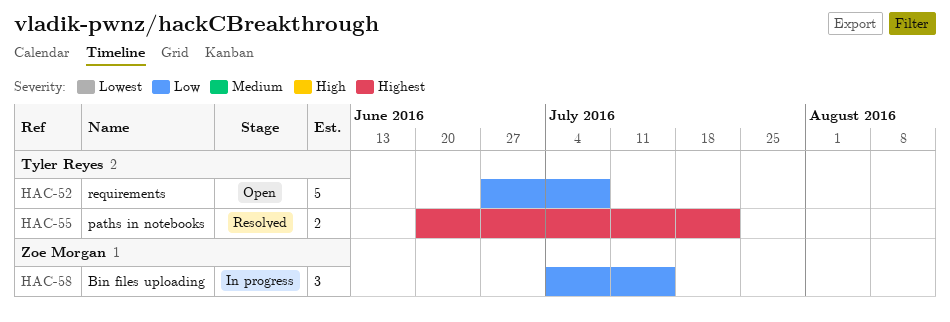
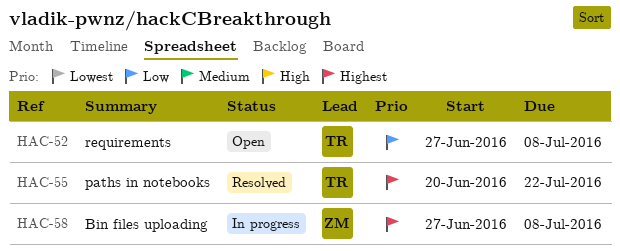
HAC-58, priority: Low -> Highest
HAC-58, start: Jul 4 -> Jun 27
HAC-58, due: Jul 15 -> Jul 8

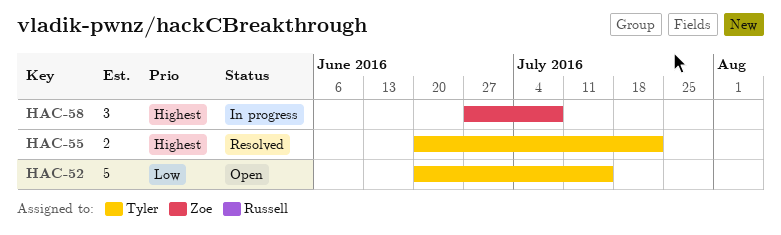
HAC-52, start: Jun 27 -> Jun 20
HAC-52, due: Jul 8 -> Jul 15

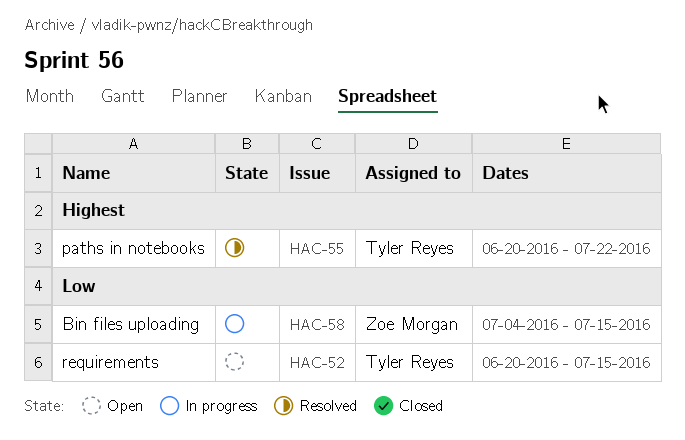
HAC-58, priority: Highest -> Low
HAC-58, start: Jun 27 -> Jul 4
HAC-58, due: Jul 8 -> Jul 15

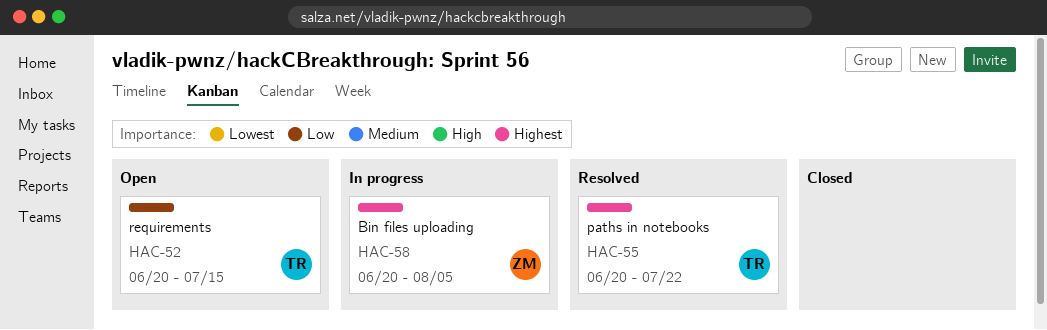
HAC-58, priority: Low -> Highest
HAC-58, start: Jul 4 -> Jun 20
HAC-58, due: Jul 15 -> Aug 5

